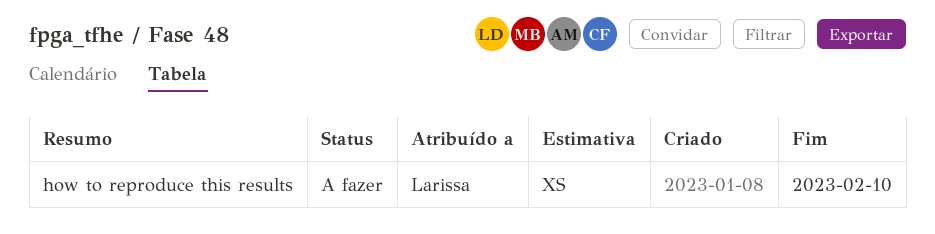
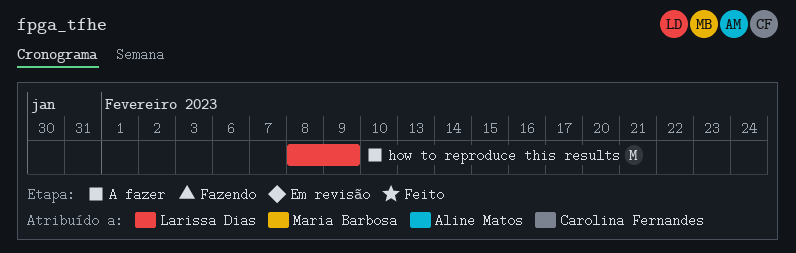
how to reproduce this results, estimate: XS -> M
how to reproduce this results, due: Feb 10 -> Feb 9

